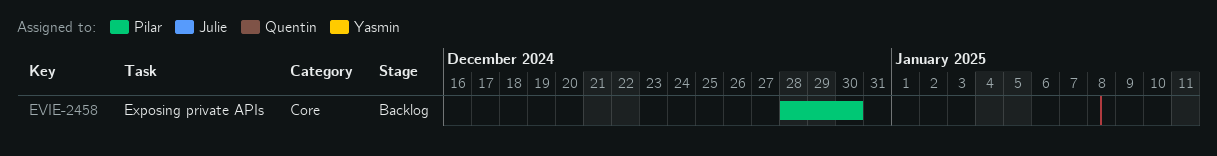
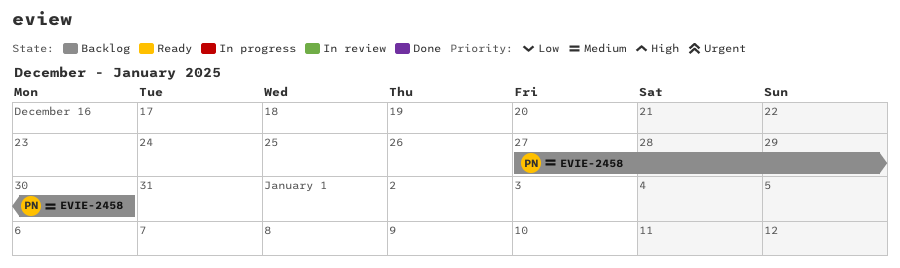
EVIE-2458, start: Dec 28 -> Dec 27

